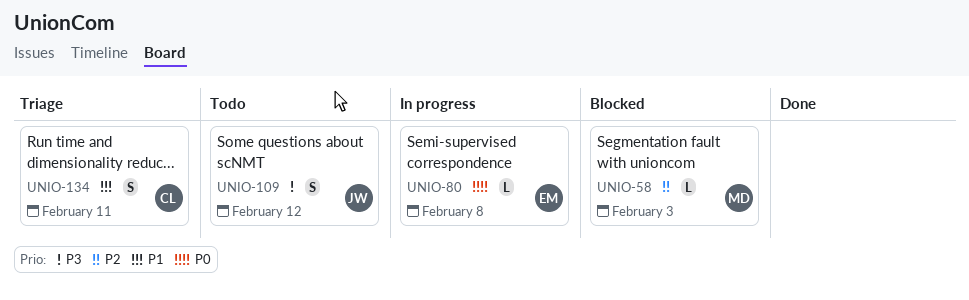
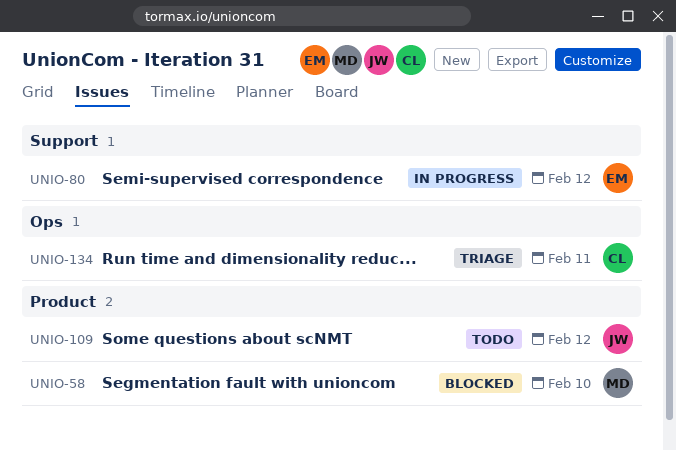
UNIO-58, due: Feb 3 -> Feb 10
UNIO-80, due: Feb 8 -> Feb 12

